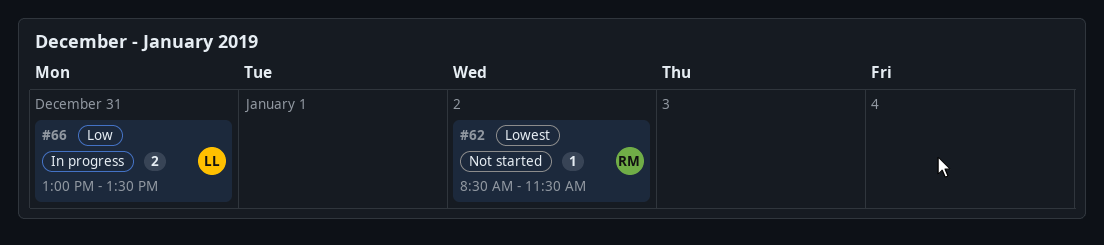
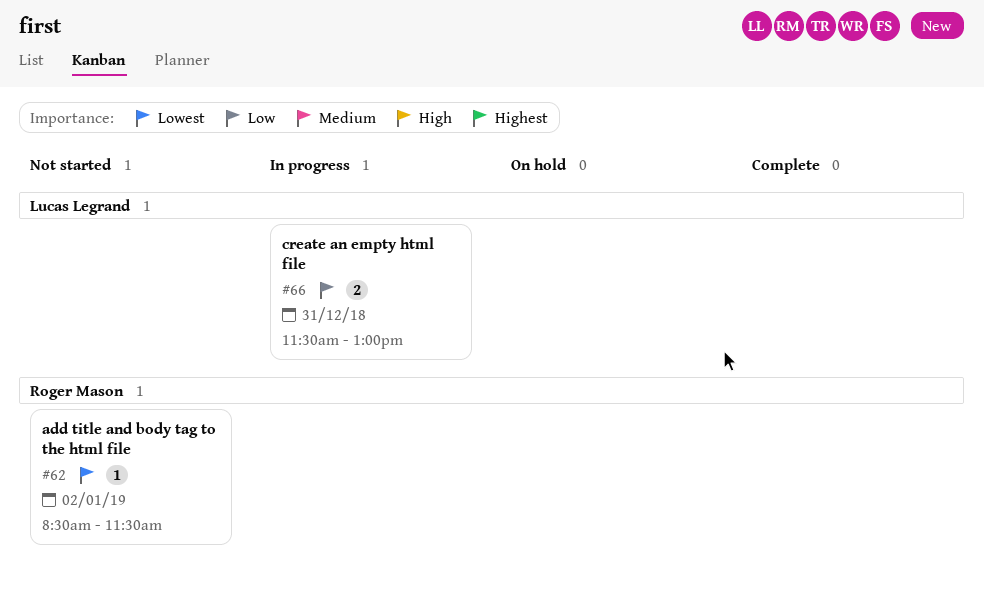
#66, begins: 13:00 -> 11:30
#66, ends: 13:30 -> 13:00

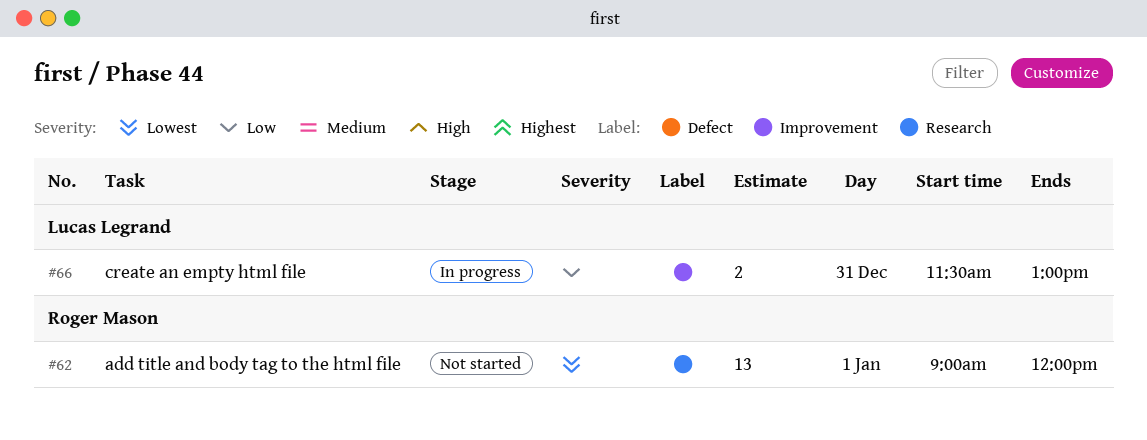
#62, estimate: 1 -> 13
#62, day: Jan 2 -> Jan 1
#62, begins: 08:30 -> 09:00
#62, ends: 11:30 -> 12:00

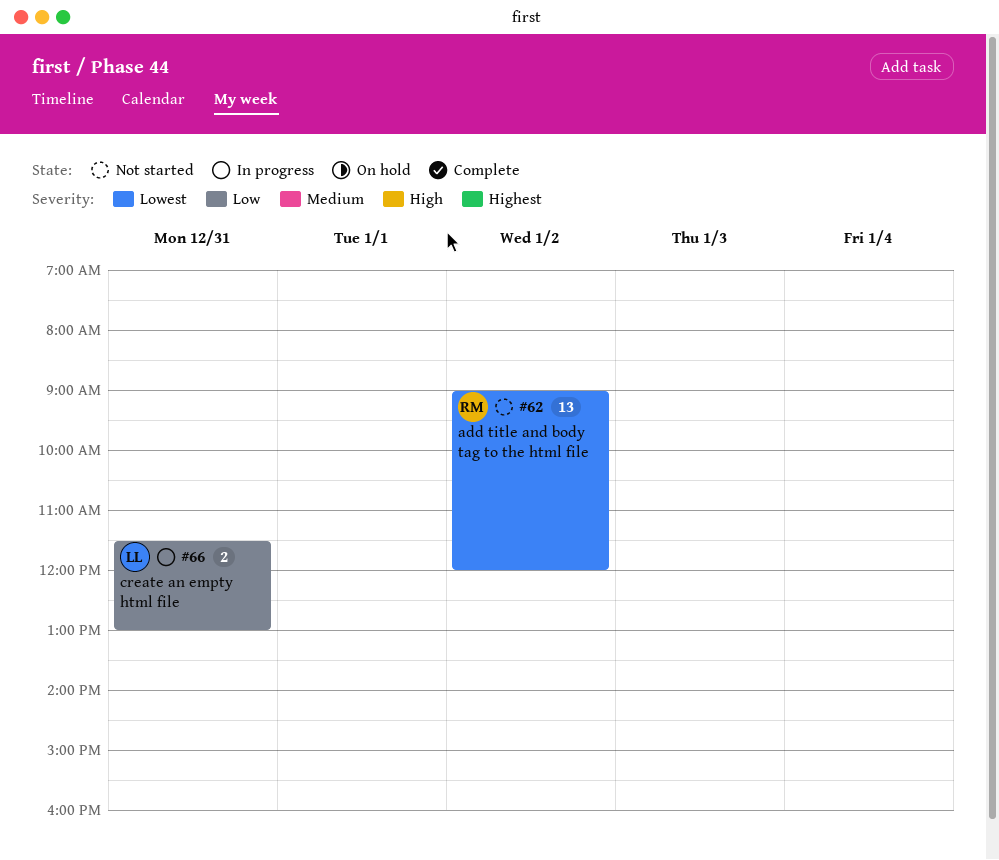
#62, day: Jan 1 -> Jan 2

